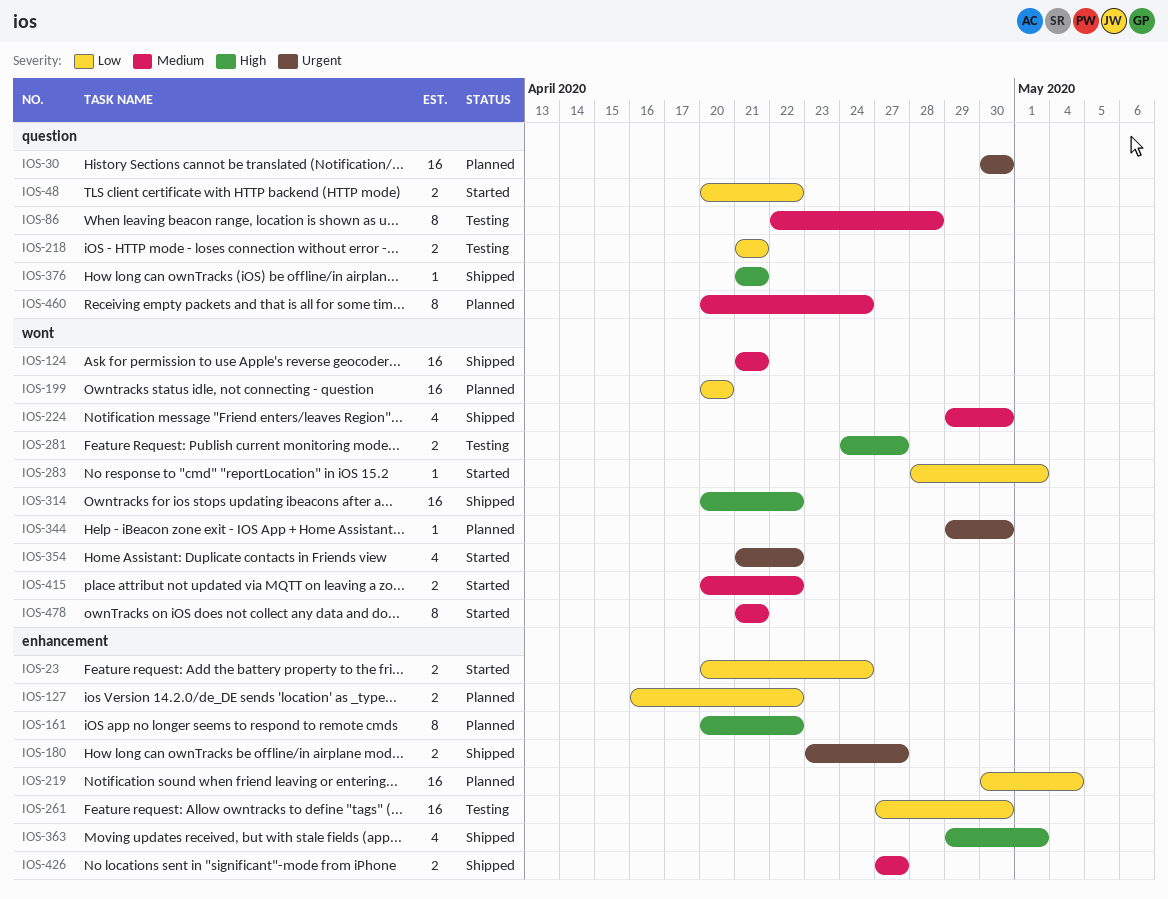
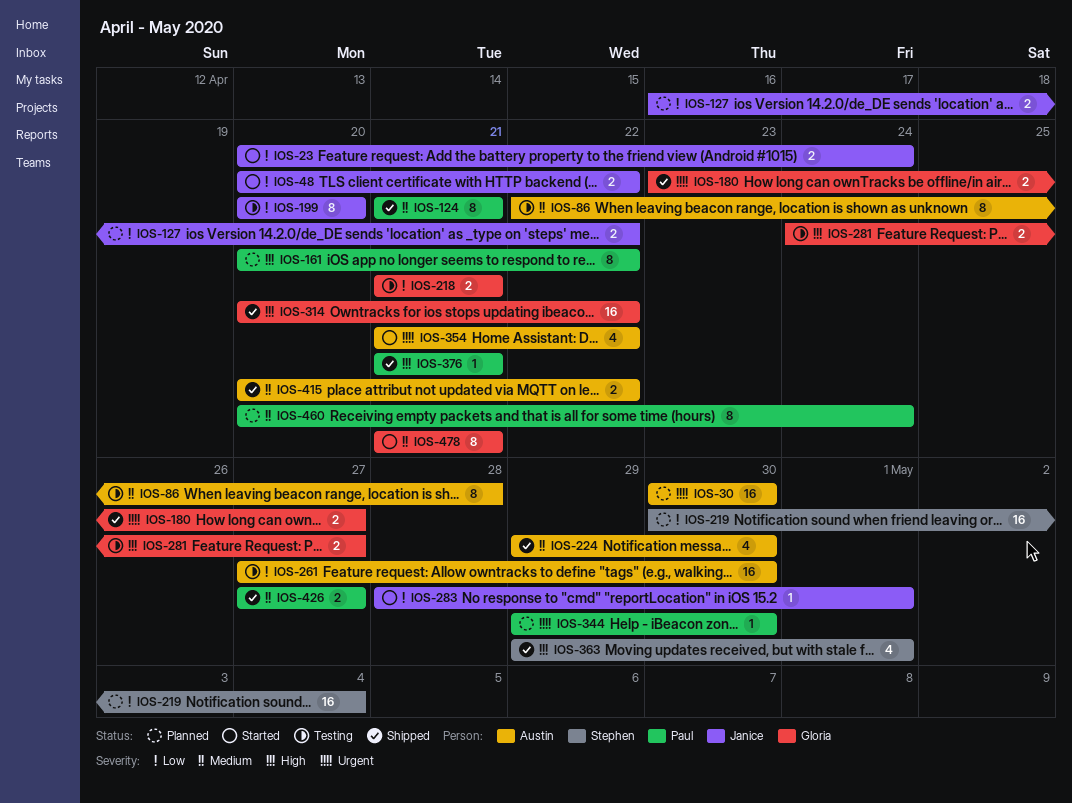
IOS-124, estimate: 16 -> 8
IOS-199, status: Planned -> Testing
IOS-199, estimate: 16 -> 8
IOS-415, status: Started -> Shipped

